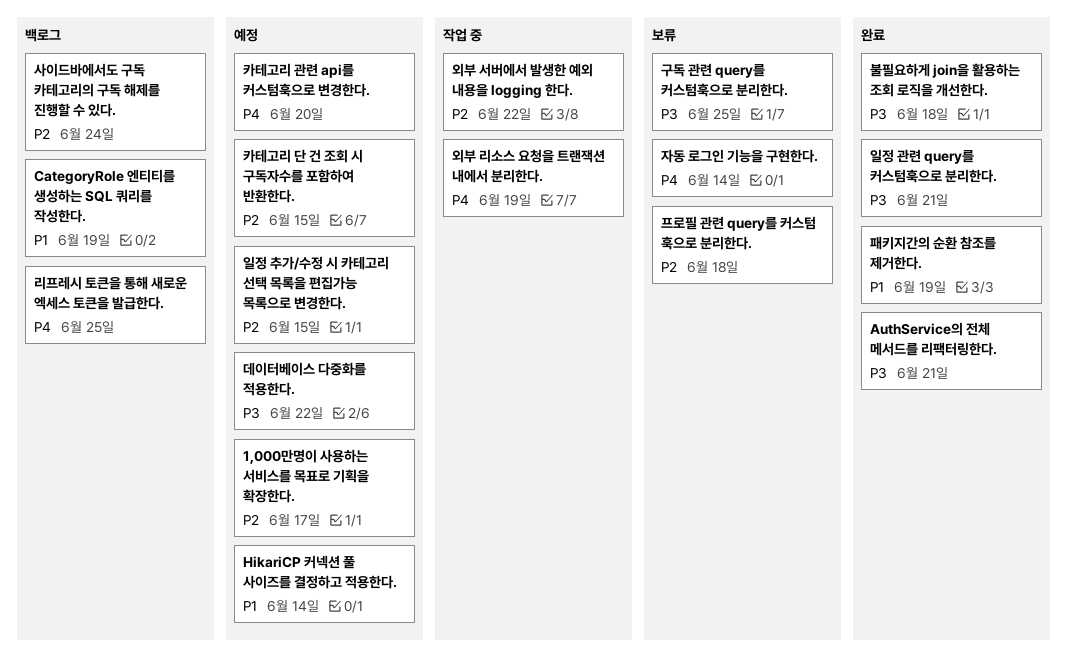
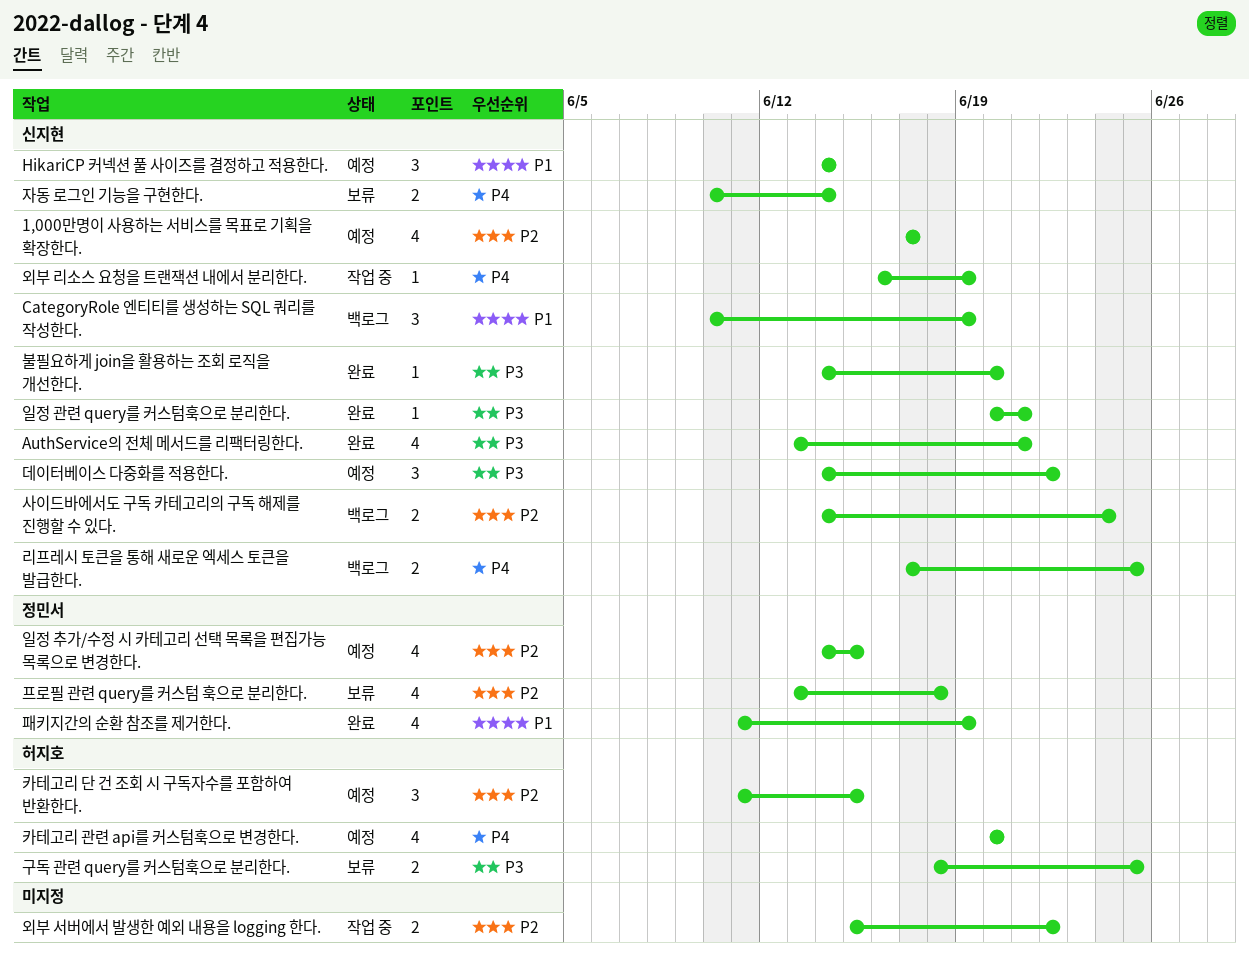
불필요하게 join을 활용하는 조회 로직을 개선한다., due: Jun 18 -> Jun 20

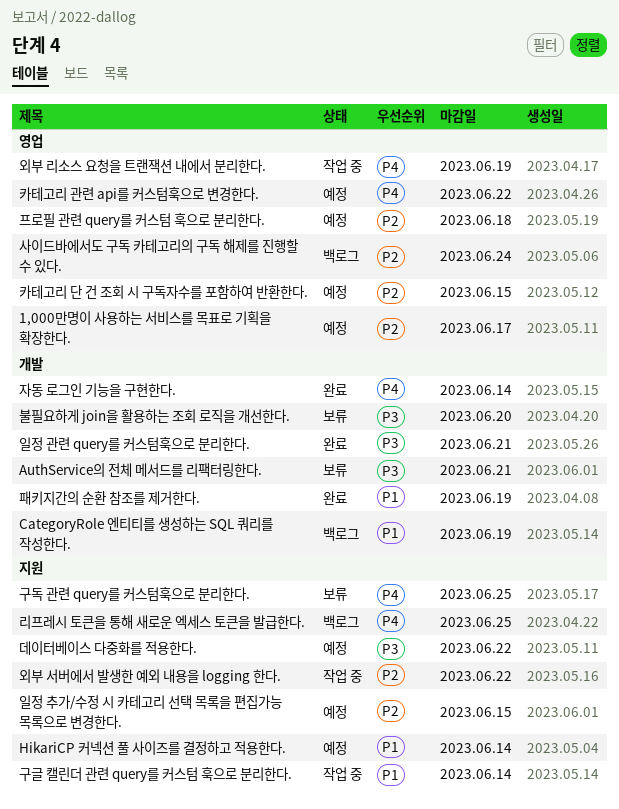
AuthService의 전체 메서드를 리팩터링한다., status: 완료 -> 보류
구글 캘린더 관련 query를 커스텀 훅으로 분리한다.: none -> present
구독 관련 query를 커스텀훅으로 분리한다., priority: P3 -> P4
불필요하게 join을 활용하는 조회 로직을 개선한다., status: 완료 -> 보류
자동 로그인 기능을 구현한다., status: 보류 -> 완료
카테고리 관련 api를 커스텀훅으로 변경한다., due: Jun 20 -> Jun 22
프로필 관련 query를 커스텀 훅으로 분리한다., status: 보류 -> 예정

